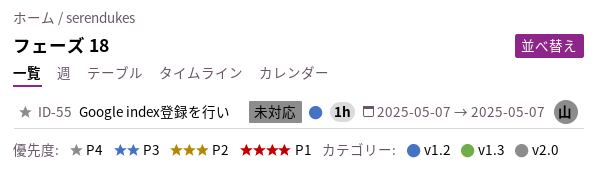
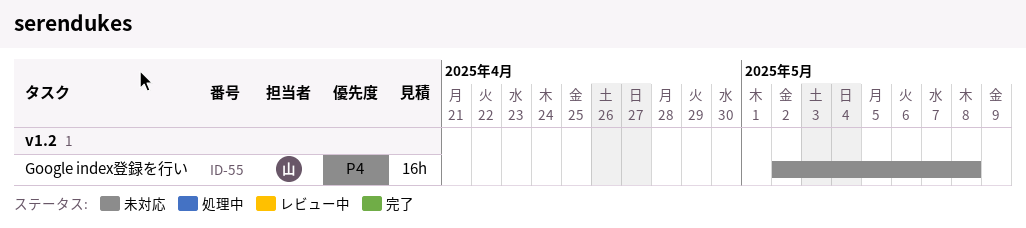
ID-55, estimate: 1h -> 16h
ID-55, start: May 7 -> May 2
ID-55, due: May 7 -> May 8

